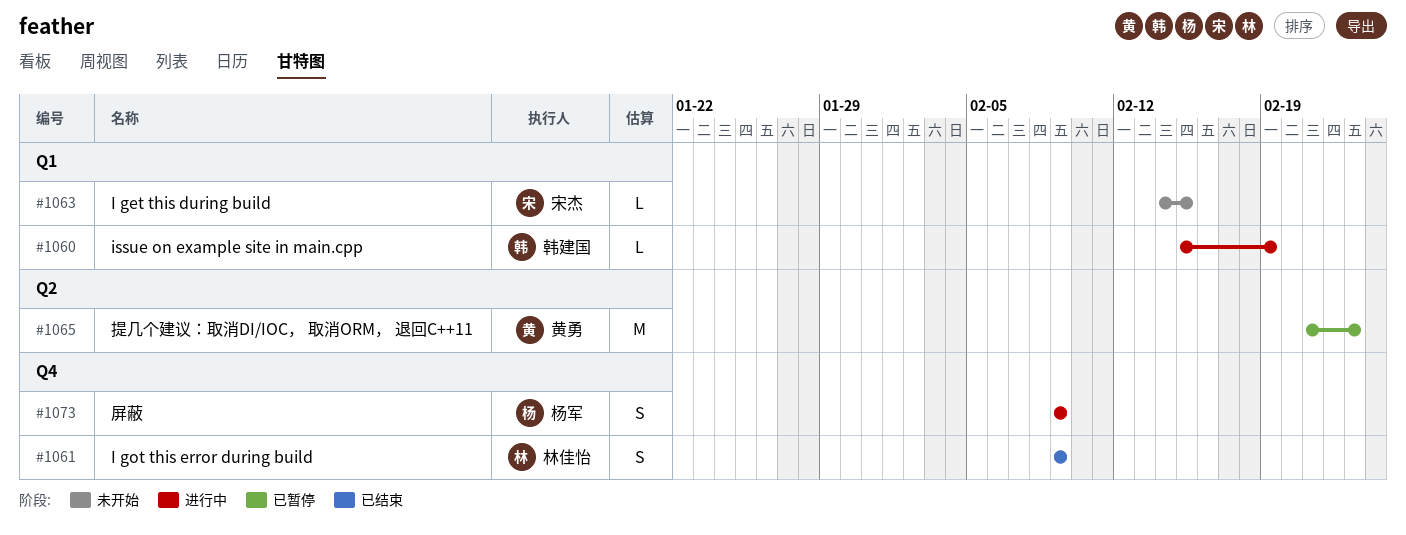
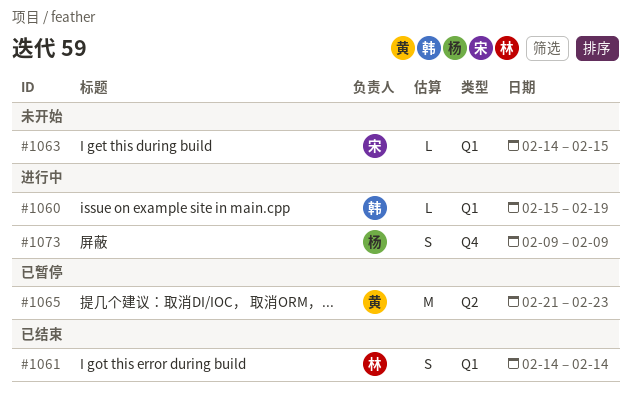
#1061, label: Q4 -> Q1
#1061, start: Feb 9 -> Feb 14
#1061, due: Feb 9 -> Feb 14

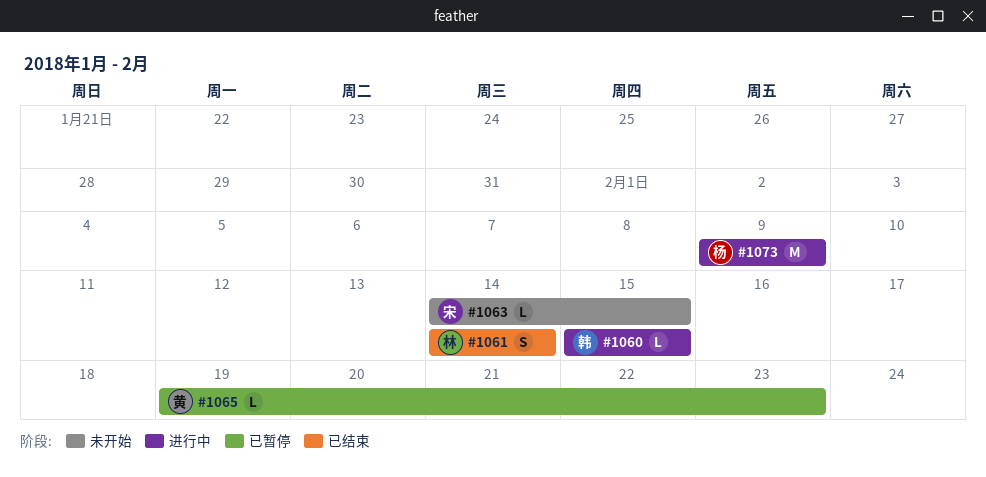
#1060, due: Feb 19 -> Feb 15
#1065, estimate: M -> L
#1065, start: Feb 21 -> Feb 19
#1073, estimate: S -> M

